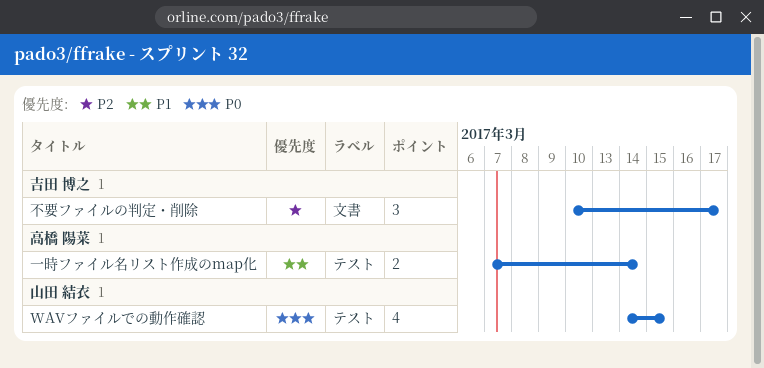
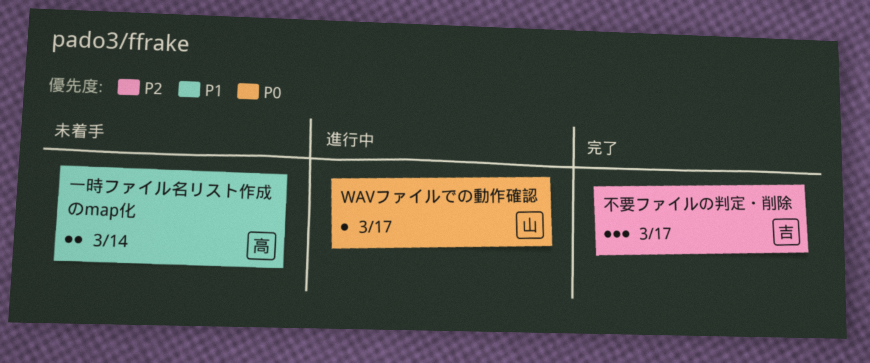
WAVファイルでの動作確認, estimate: 4 -> 1
WAVファイルでの動作確認, due: Mar 15 -> Mar 17

